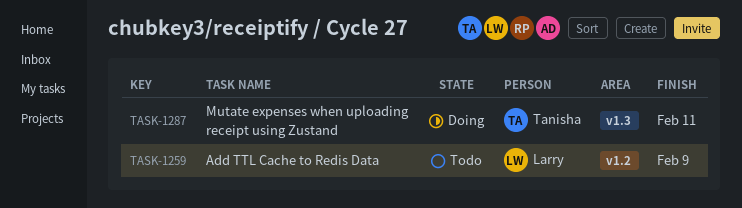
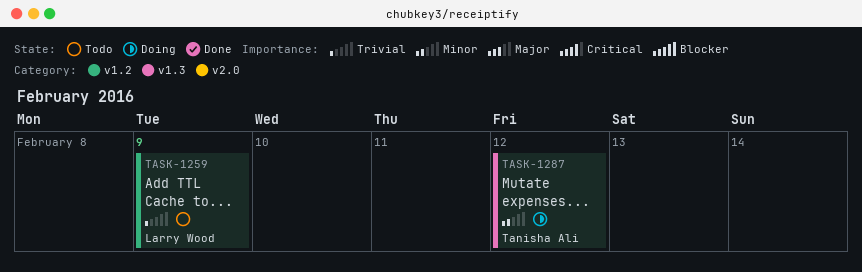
TASK-1287, due: Feb 11 -> Feb 12

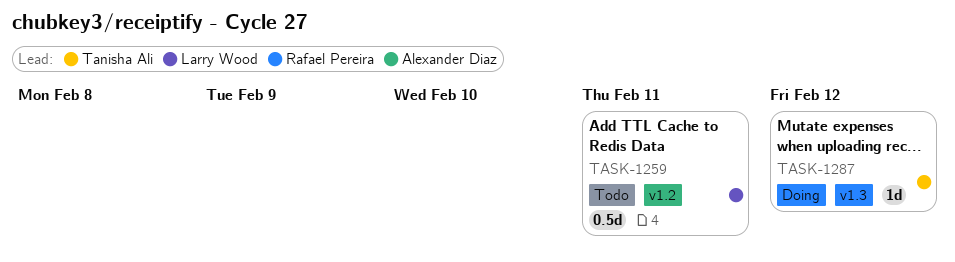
TASK-1259, due: Feb 9 -> Feb 11

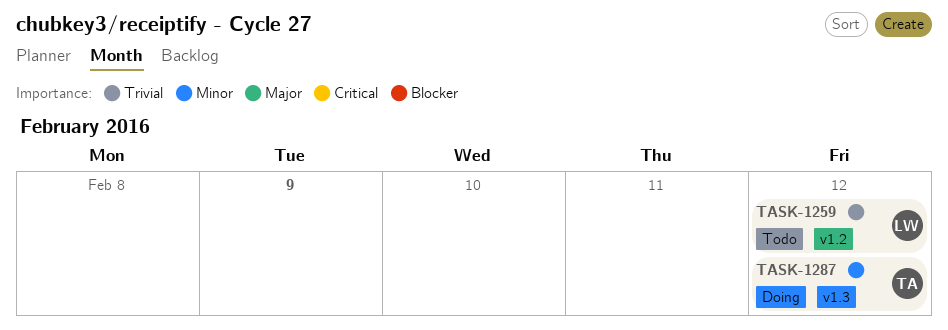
TASK-1259, due: Feb 11 -> Feb 12

